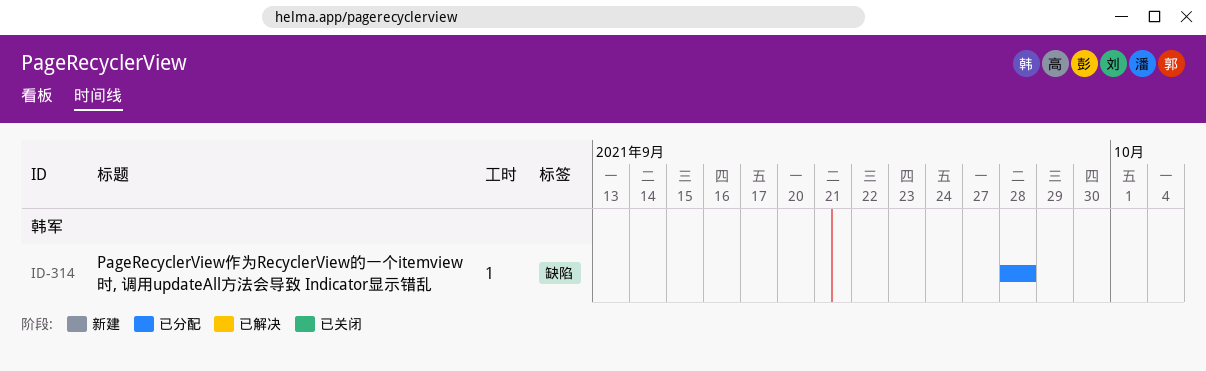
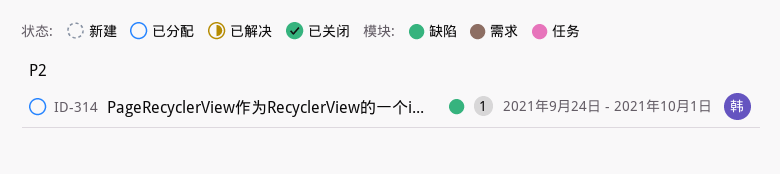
ID-314, start: Sep 28 -> Sep 24
ID-314, due: Sep 28 -> Oct 1

